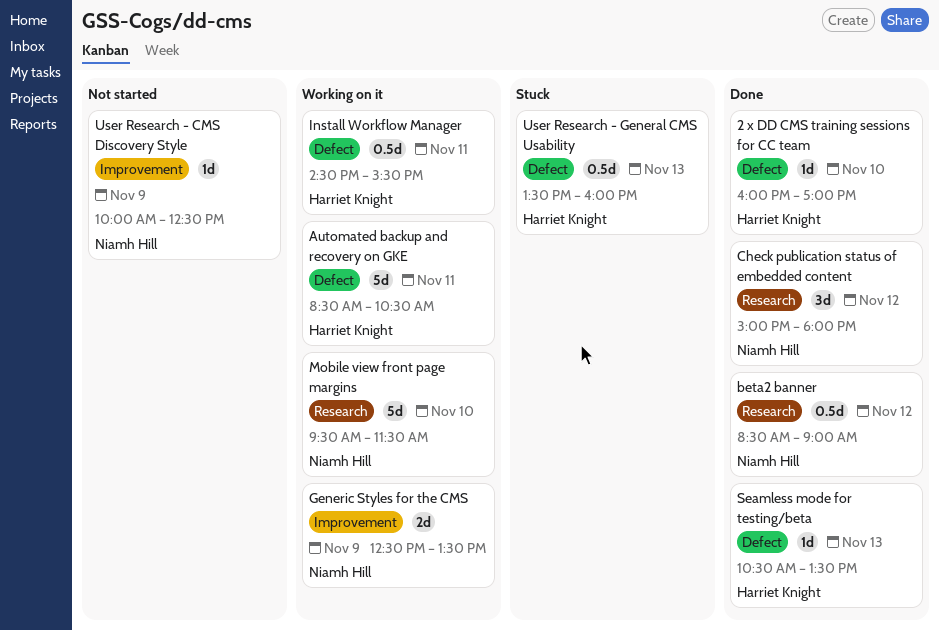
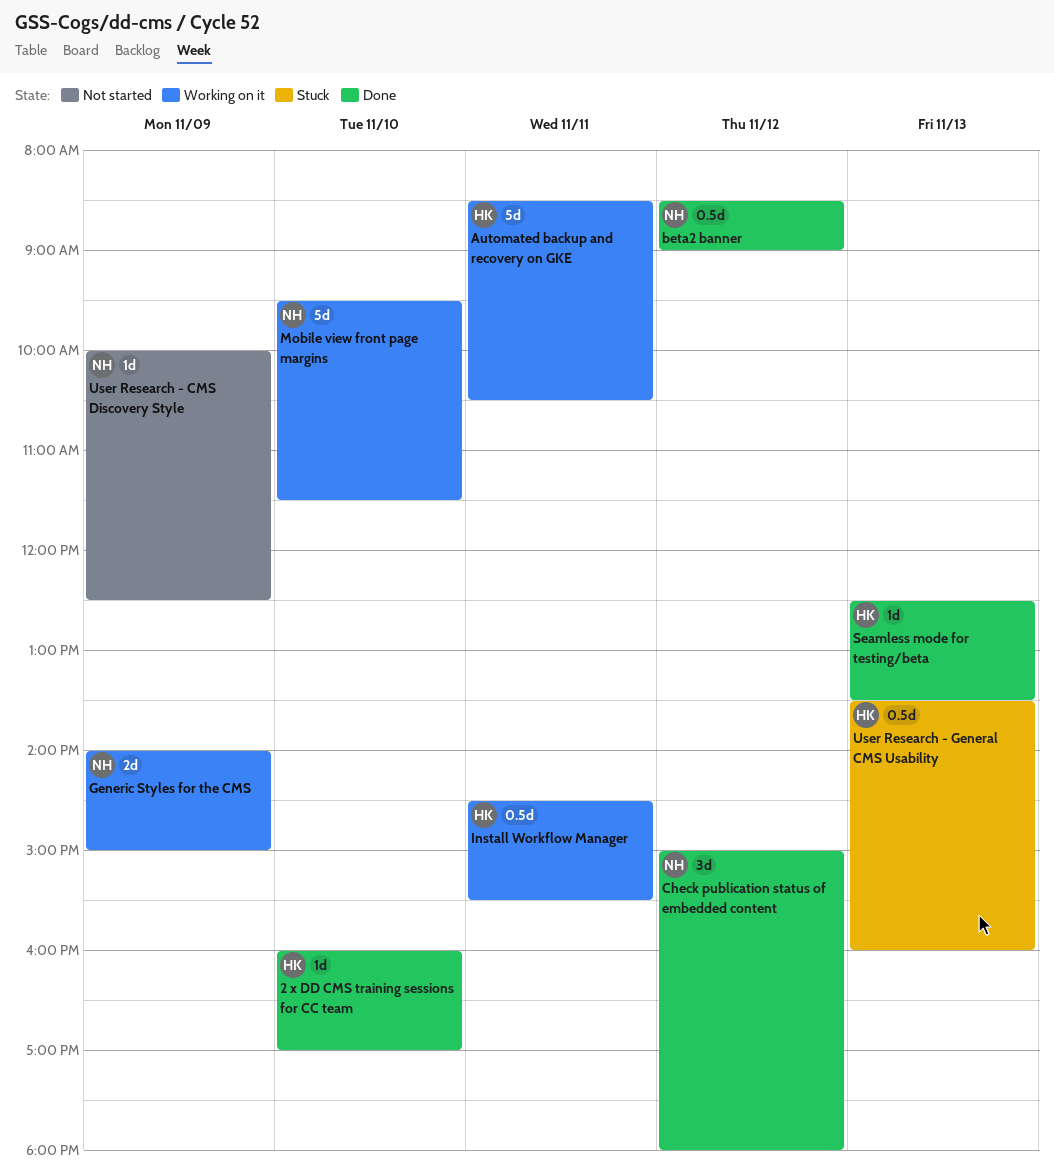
Generic Styles for the CMS, begins: 12:30 -> 14:00
Generic Styles for the CMS, ends: 13:30 -> 15:00
Seamless mode for testing/beta, begins: 10:30 -> 12:30

